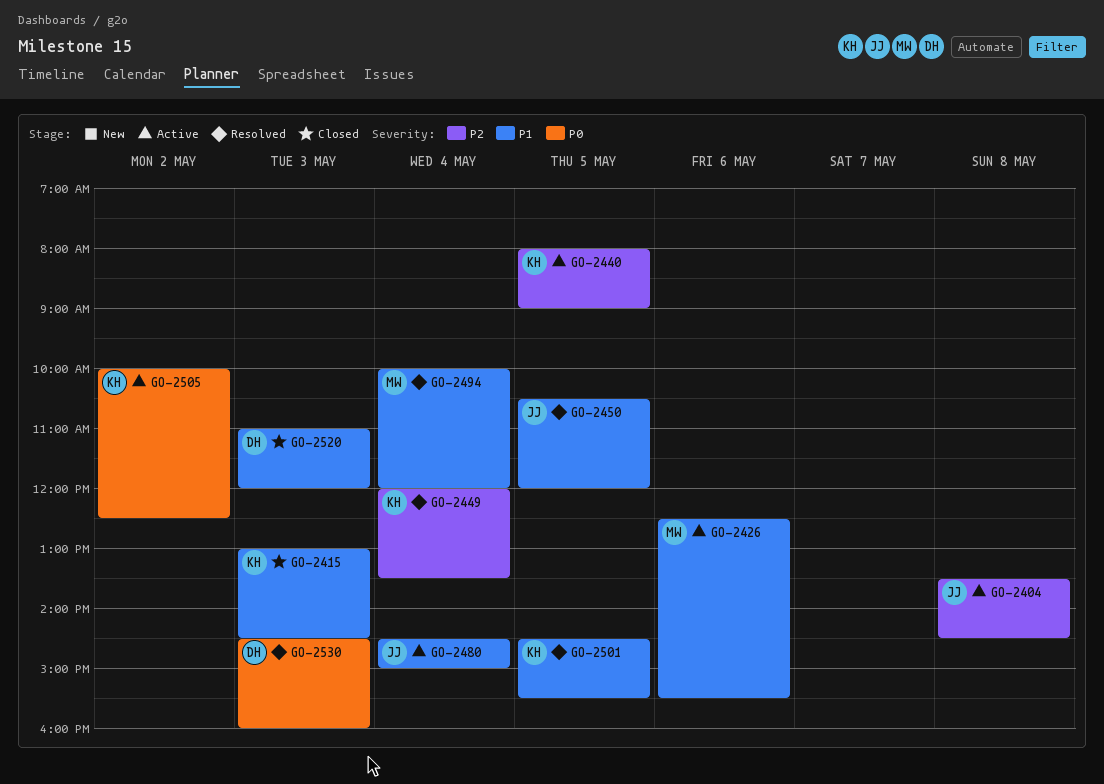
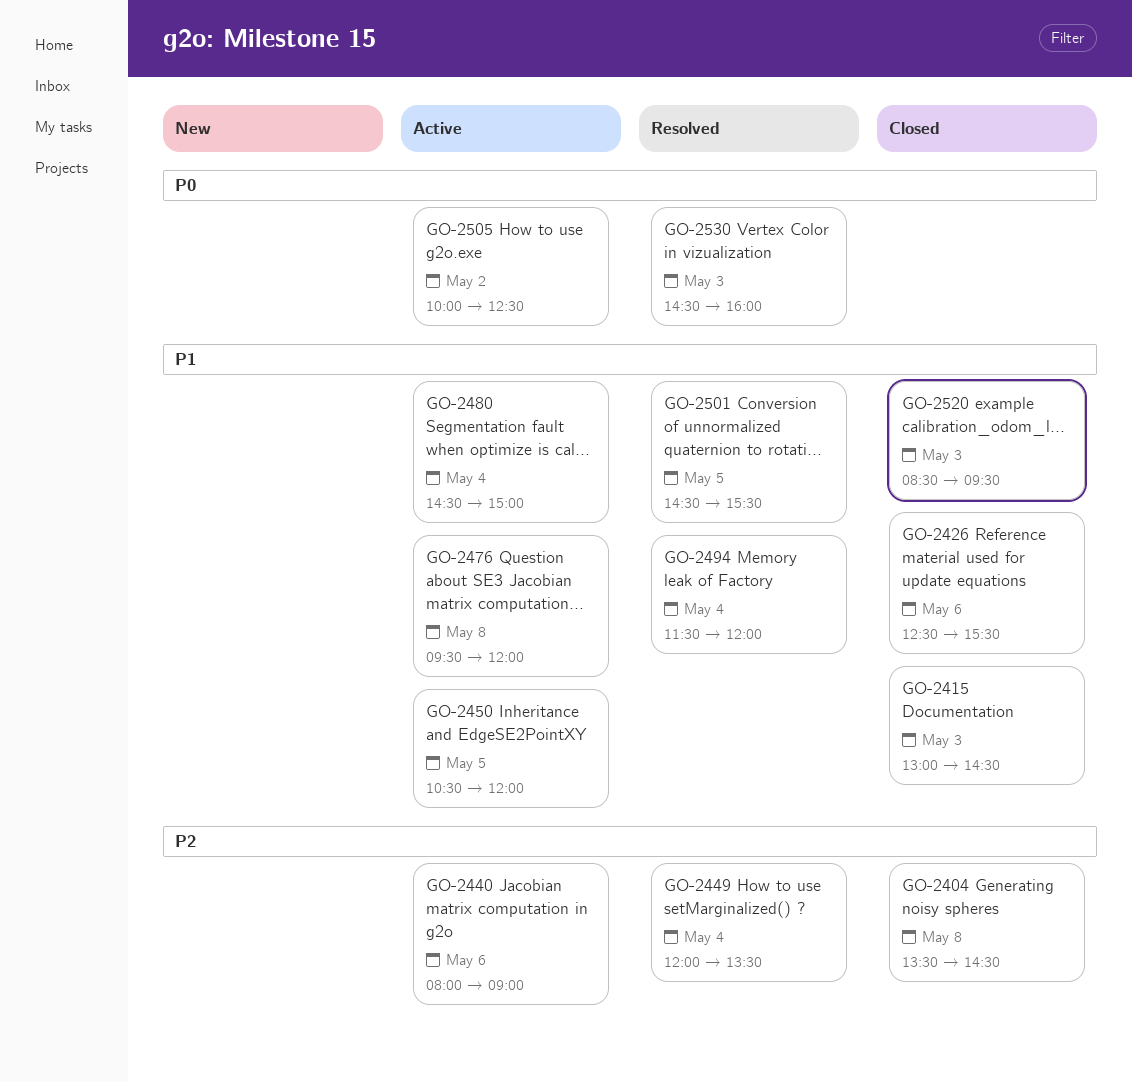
GO-2404, status: Active -> Closed
GO-2426, status: Active -> Closed
GO-2440, day: May 5 -> May 6
GO-2450, status: Resolved -> Active
GO-2476: none -> present
GO-2494, begins: 10:00 -> 11:30
GO-2520, begins: 11:00 -> 08:30
GO-2520, ends: 12:00 -> 09:30

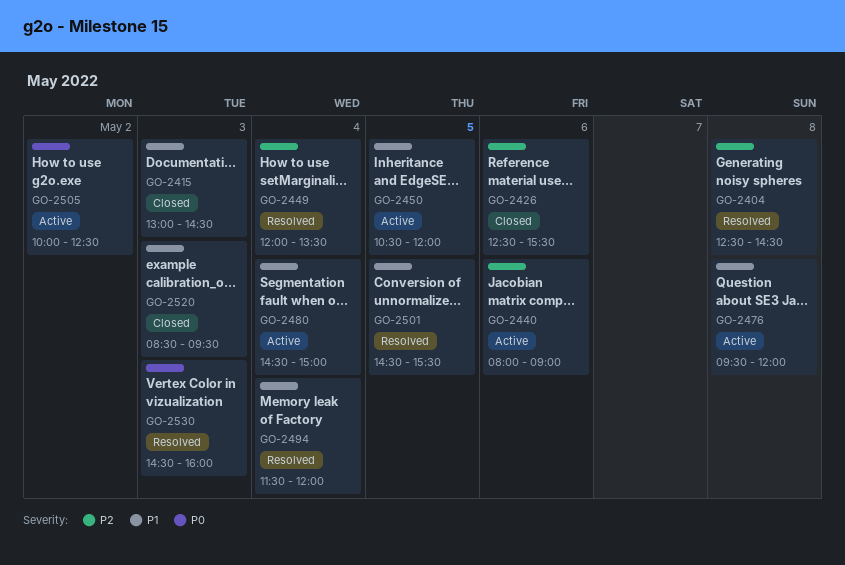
GO-2404, status: Closed -> Resolved
GO-2404, begins: 13:30 -> 12:30
GO-2426, priority: P1 -> P2

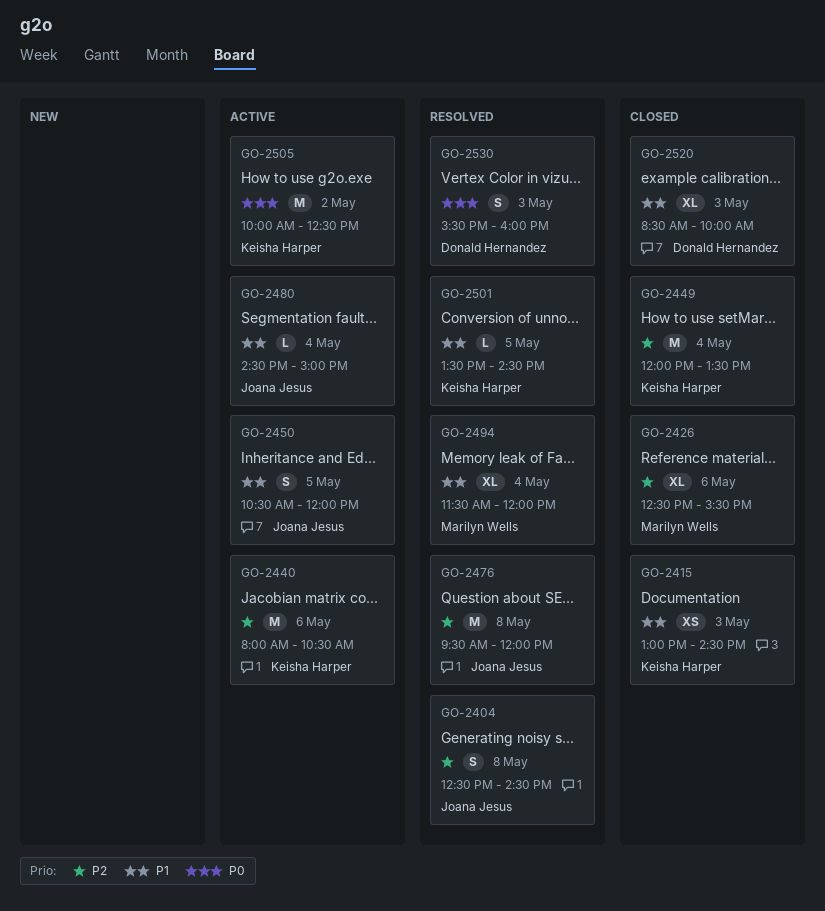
GO-2440, ends: 09:00 -> 10:30
GO-2449, status: Resolved -> Closed
GO-2476, status: Active -> Resolved
GO-2476, priority: P1 -> P2
GO-2501, begins: 14:30 -> 13:30
GO-2501, ends: 15:30 -> 14:30
GO-2520, ends: 09:30 -> 10:00
GO-2530, begins: 14:30 -> 15:30

